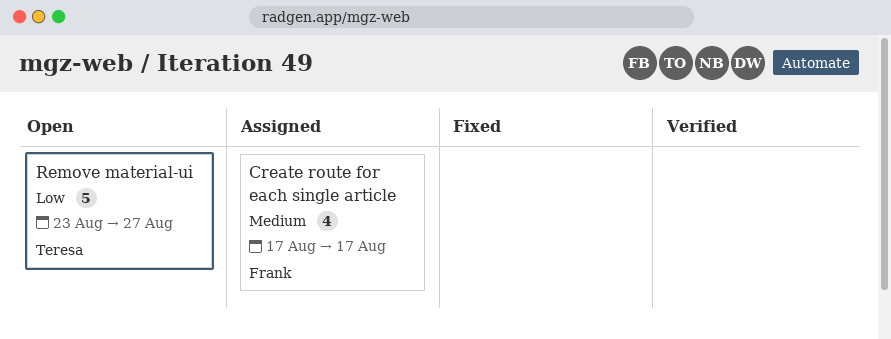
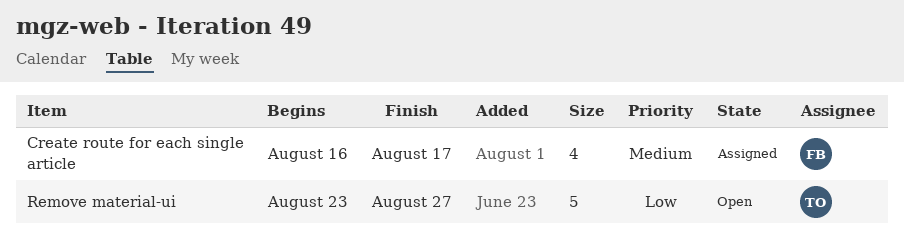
Create route for each single article, start: Aug 17 -> Aug 16

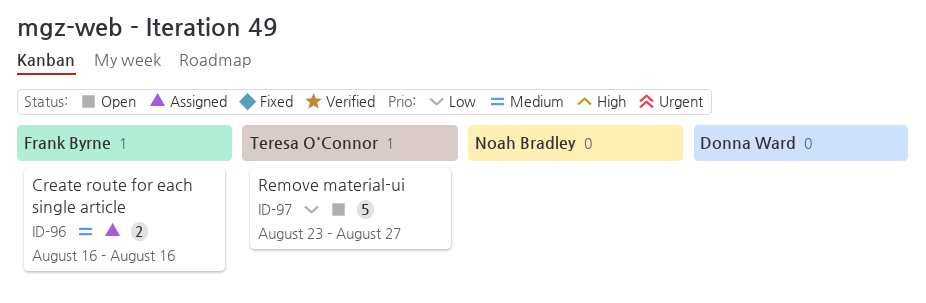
Create route for each single article, estimate: 4 -> 2
Create route for each single article, due: Aug 17 -> Aug 16

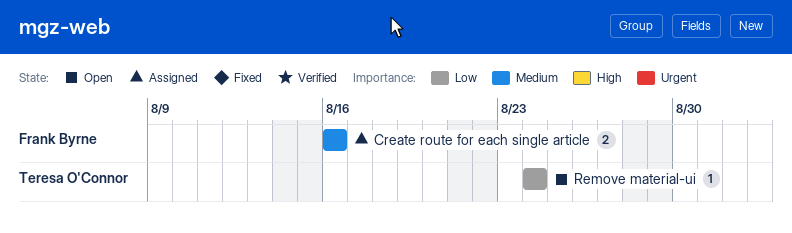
Remove material-ui, estimate: 5 -> 1
Remove material-ui, start: Aug 23 -> Aug 24
Remove material-ui, due: Aug 27 -> Aug 24

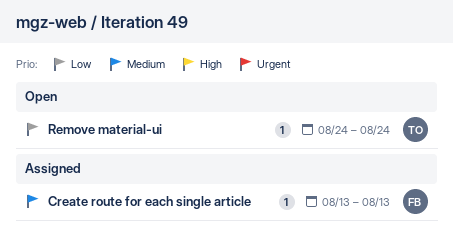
Create route for each single article, estimate: 2 -> 1
Create route for each single article, start: Aug 16 -> Aug 13
Create route for each single article, due: Aug 16 -> Aug 13

